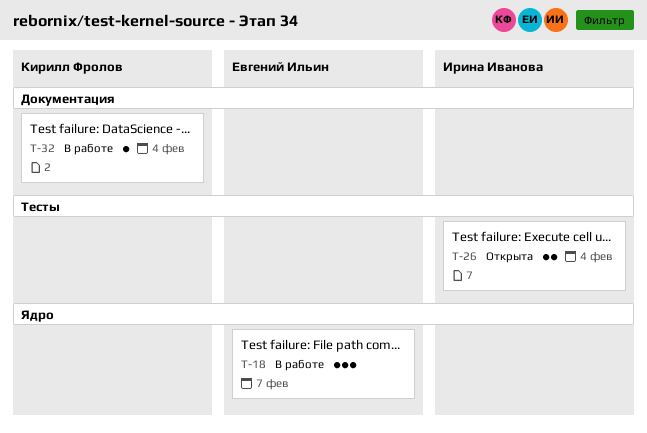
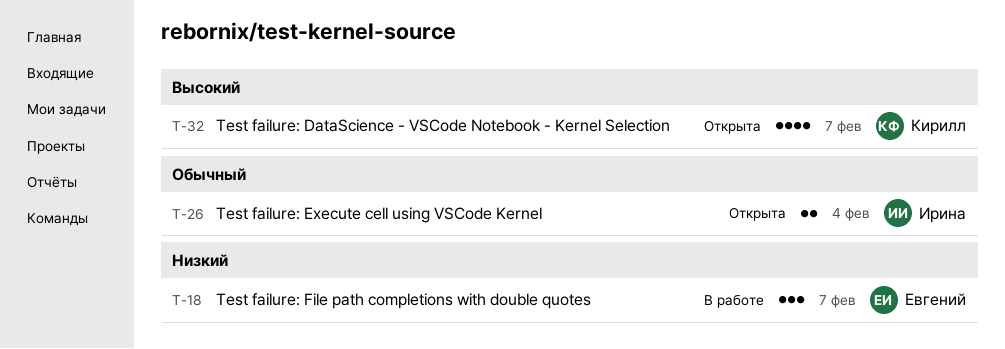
T-32, status: В работе -> Открыта
T-32, estimate: 1 -> 4
T-32, due: Feb 4 -> Feb 7

